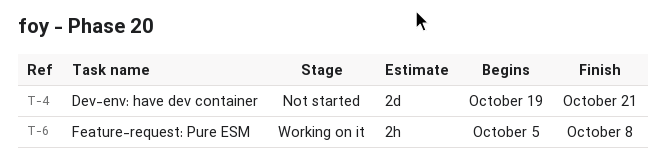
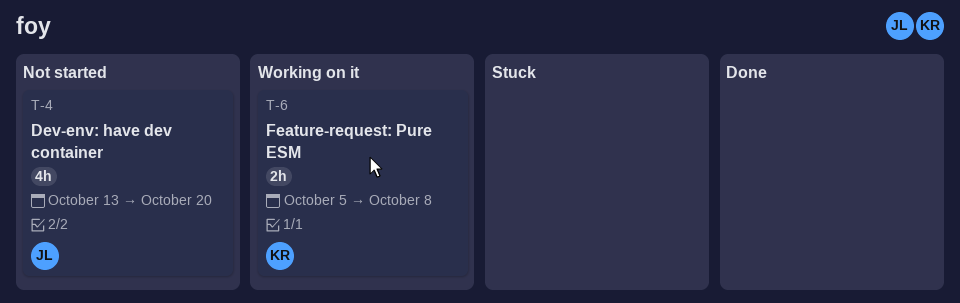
T-4, estimate: 2d -> 4h
T-4, start: Oct 19 -> Oct 13
T-4, due: Oct 21 -> Oct 20

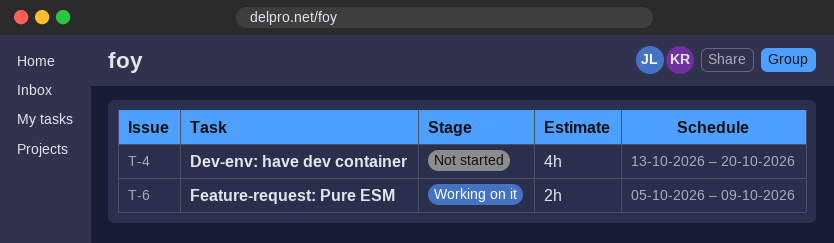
T-6, due: Oct 8 -> Oct 9

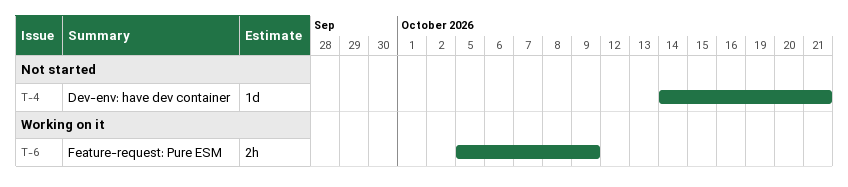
T-4, estimate: 4h -> 1d
T-4, start: Oct 13 -> Oct 14
T-4, due: Oct 20 -> Oct 21

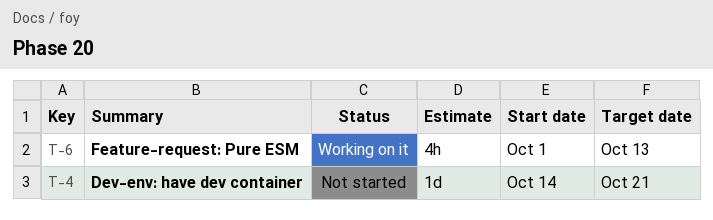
T-6, estimate: 2h -> 4h
T-6, start: Oct 5 -> Oct 1
T-6, due: Oct 9 -> Oct 13

